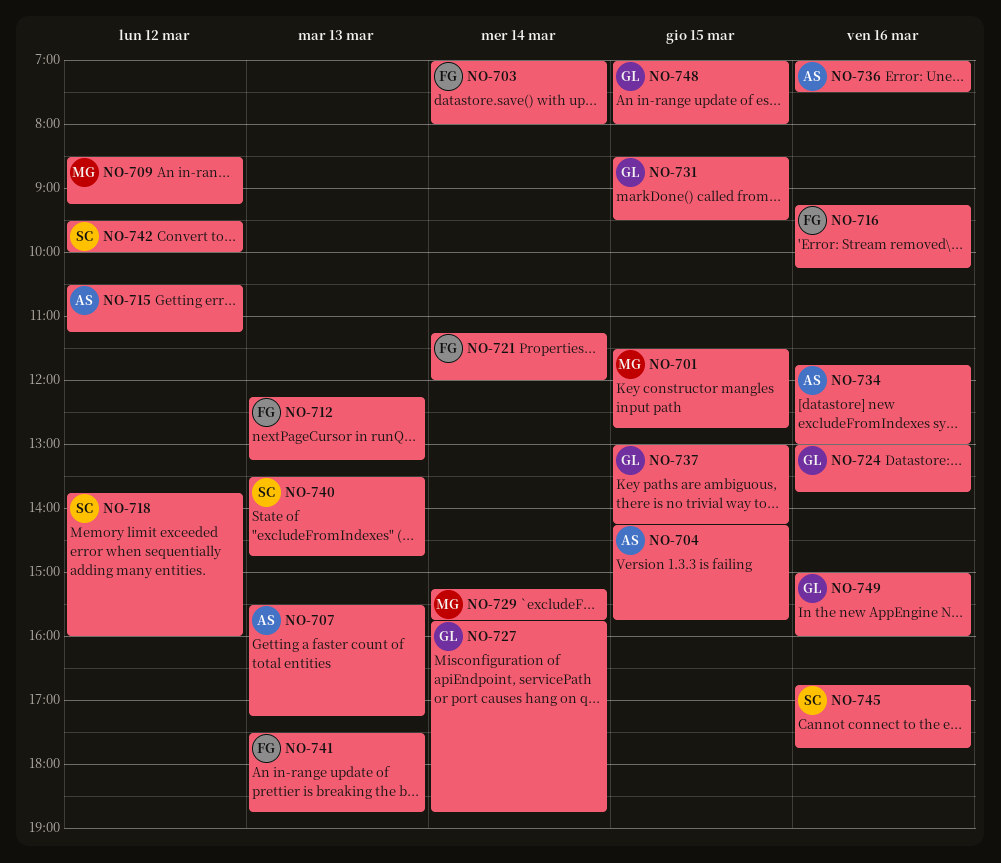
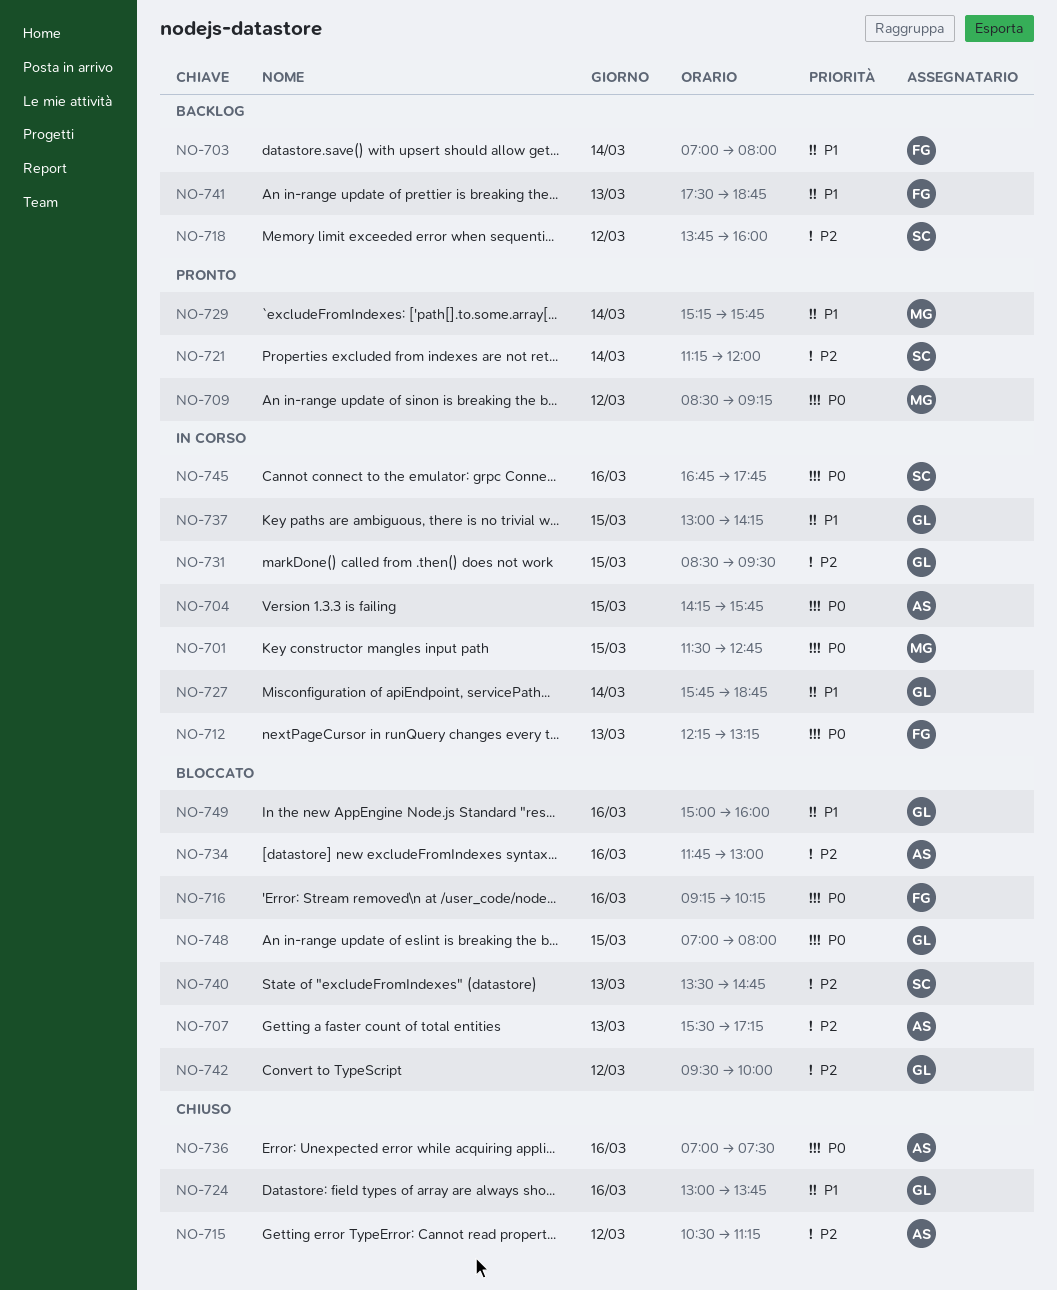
NO-721, owner: FG -> SC
NO-742, owner: SC -> GL

